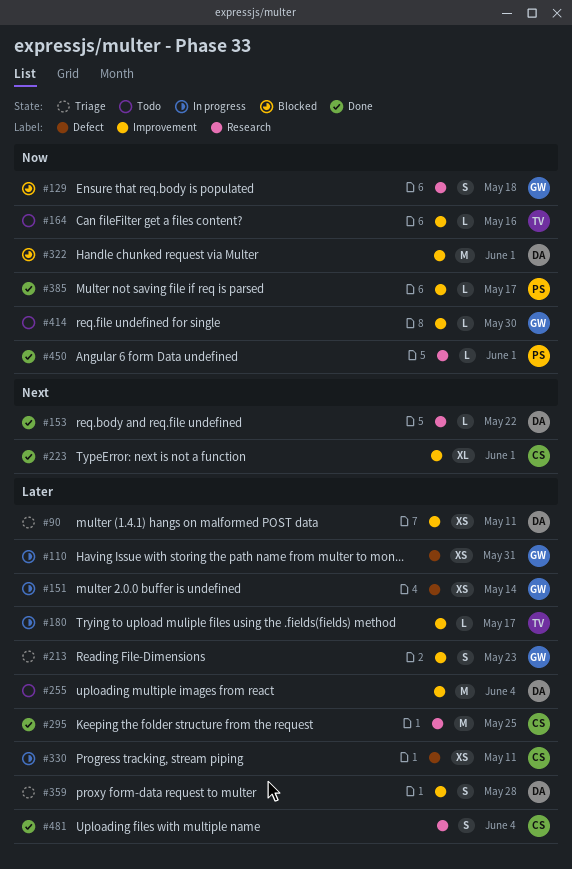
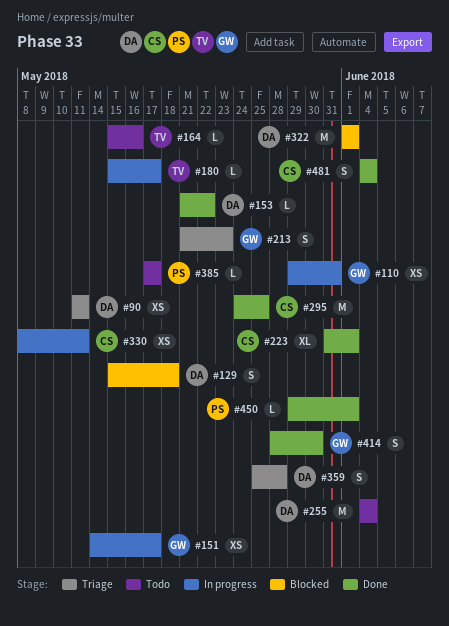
#129, owner: GW -> DA
#151, due: May 14 -> May 17
#385, status: Done -> Todo
#414, status: Todo -> Done
#414, estimate: L -> S

